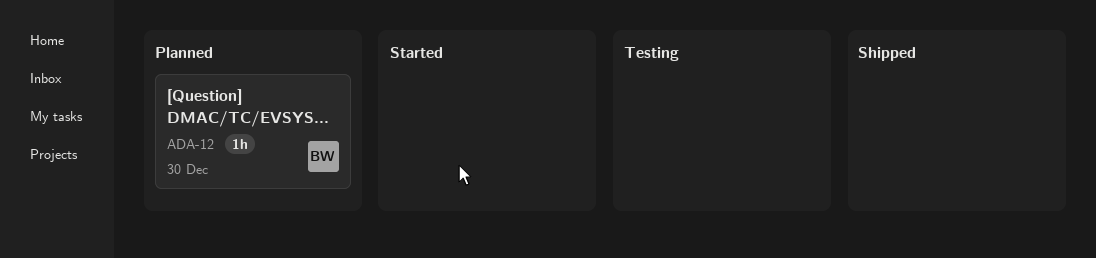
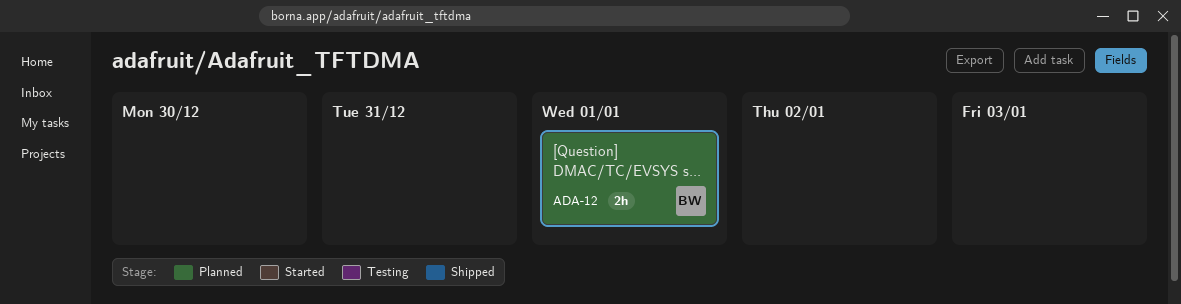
ADA-12, estimate: 1h -> 2h
ADA-12, due: Dec 30 -> Jan 1

